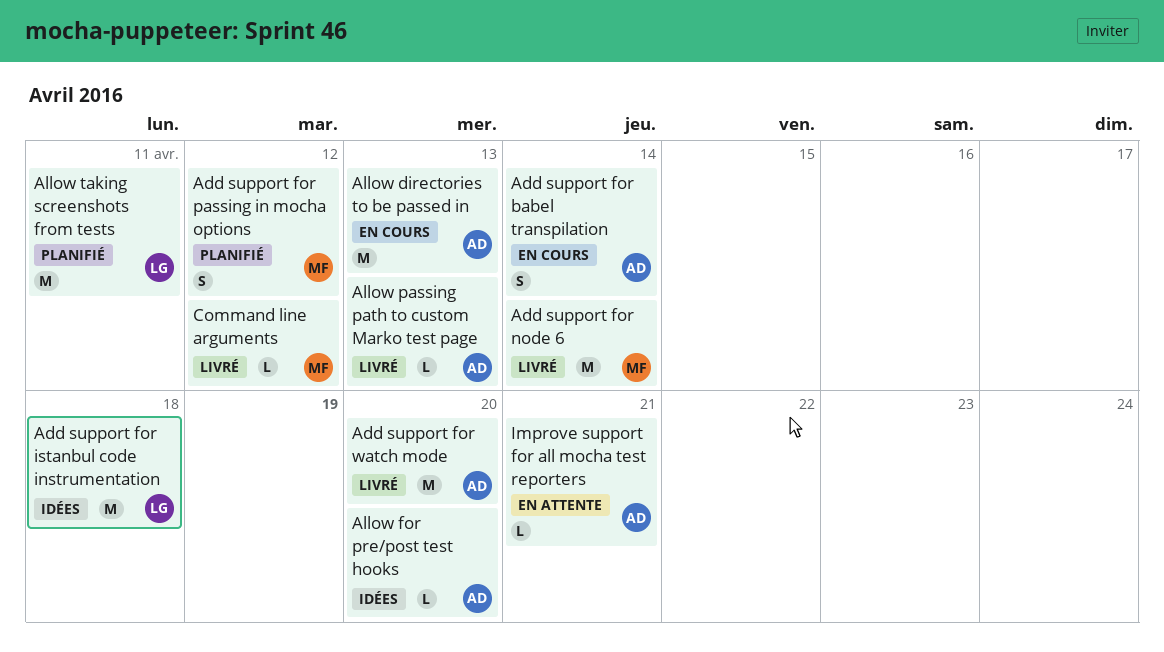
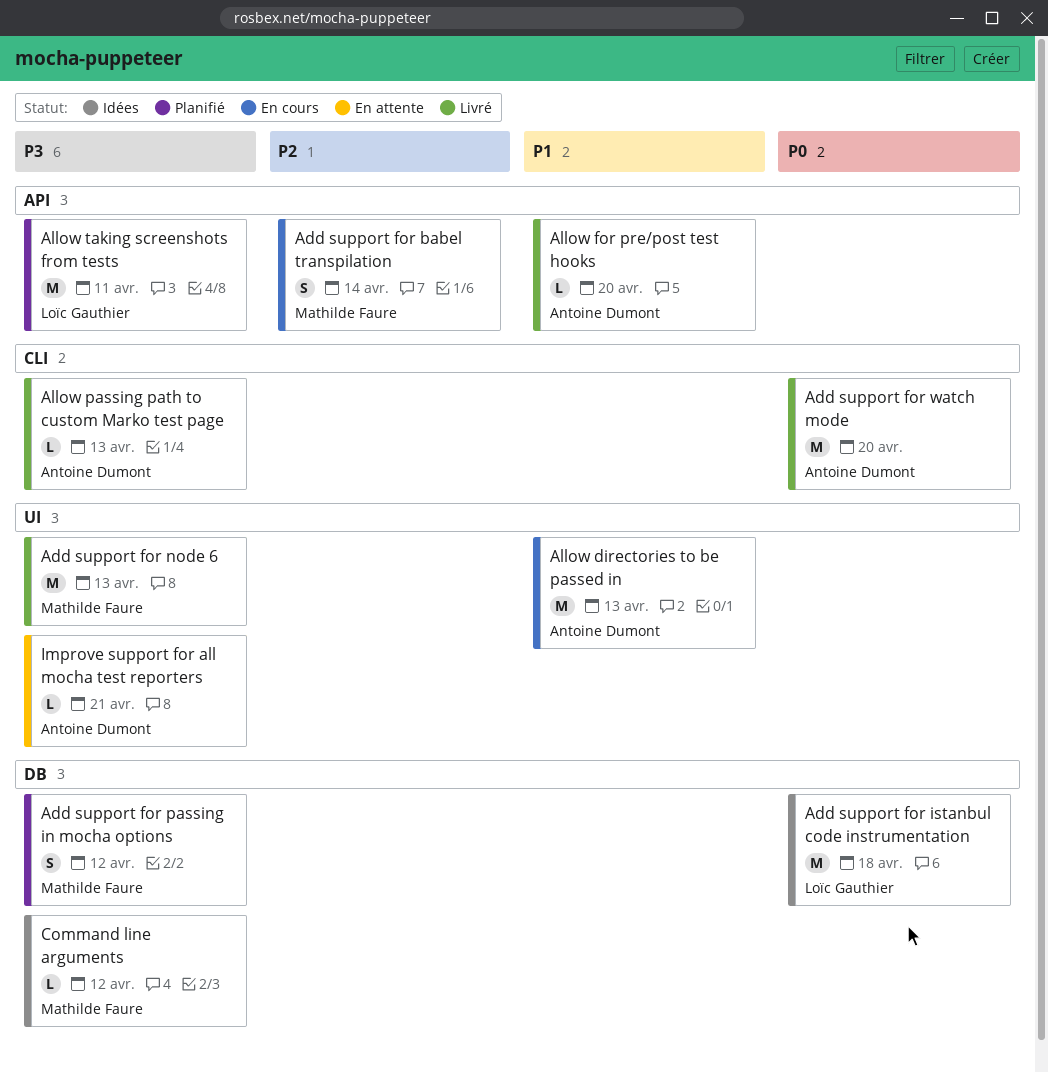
Add support for babel transpilation, owner: Antoine Dumont -> Mathilde Faure
Add support for node 6, due: Apr 14 -> Apr 13
Allow for pre/post test hooks, status: Idées -> Livré
Command line arguments, status: Livré -> Idées

